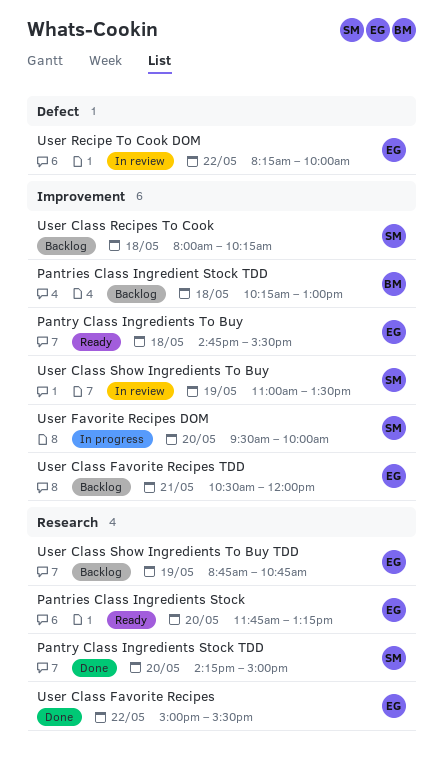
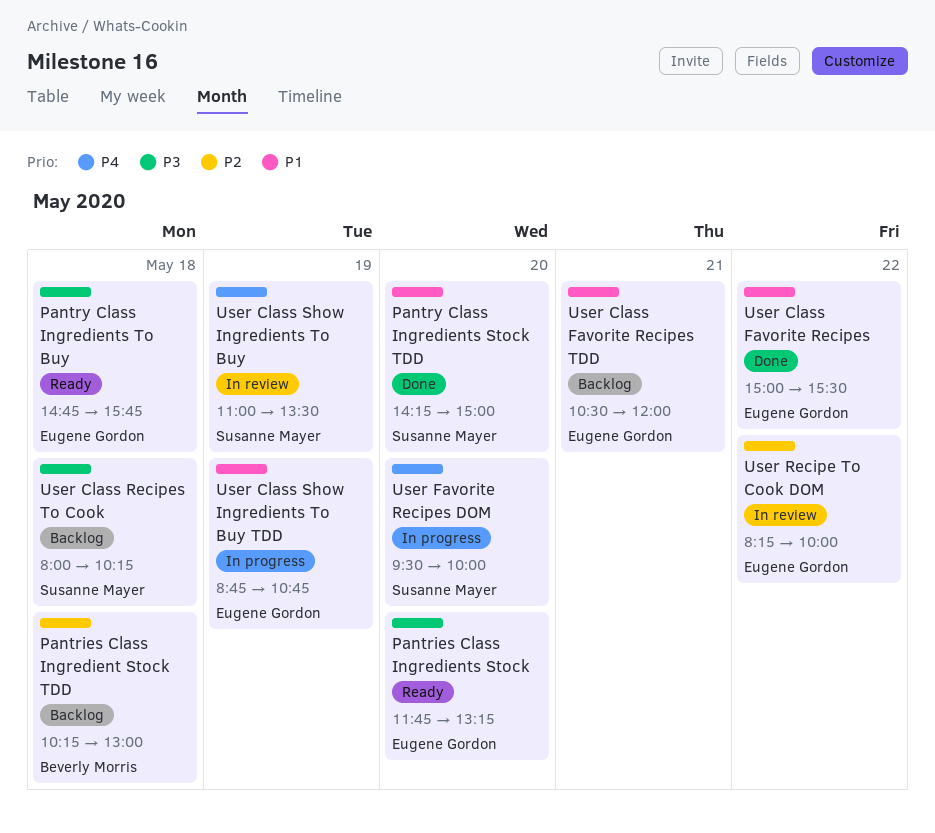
Pantry Class Ingredients To Buy, ends: 15:30 -> 15:45
User Class Show Ingredients To Buy TDD, status: Backlog -> In progress

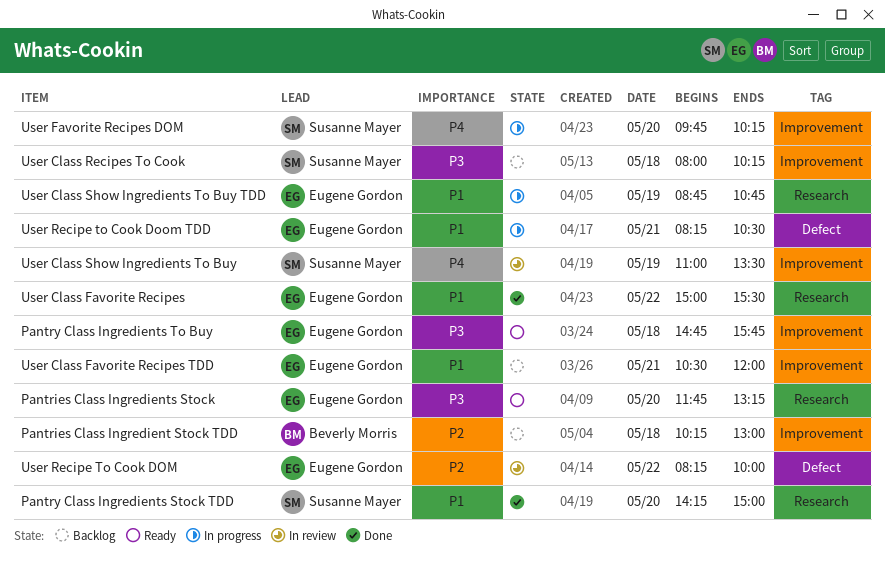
User Favorite Recipes DOM, begins: 09:30 -> 09:45
User Favorite Recipes DOM, ends: 10:00 -> 10:15
User Recipe to Cook Doom TDD: none -> present

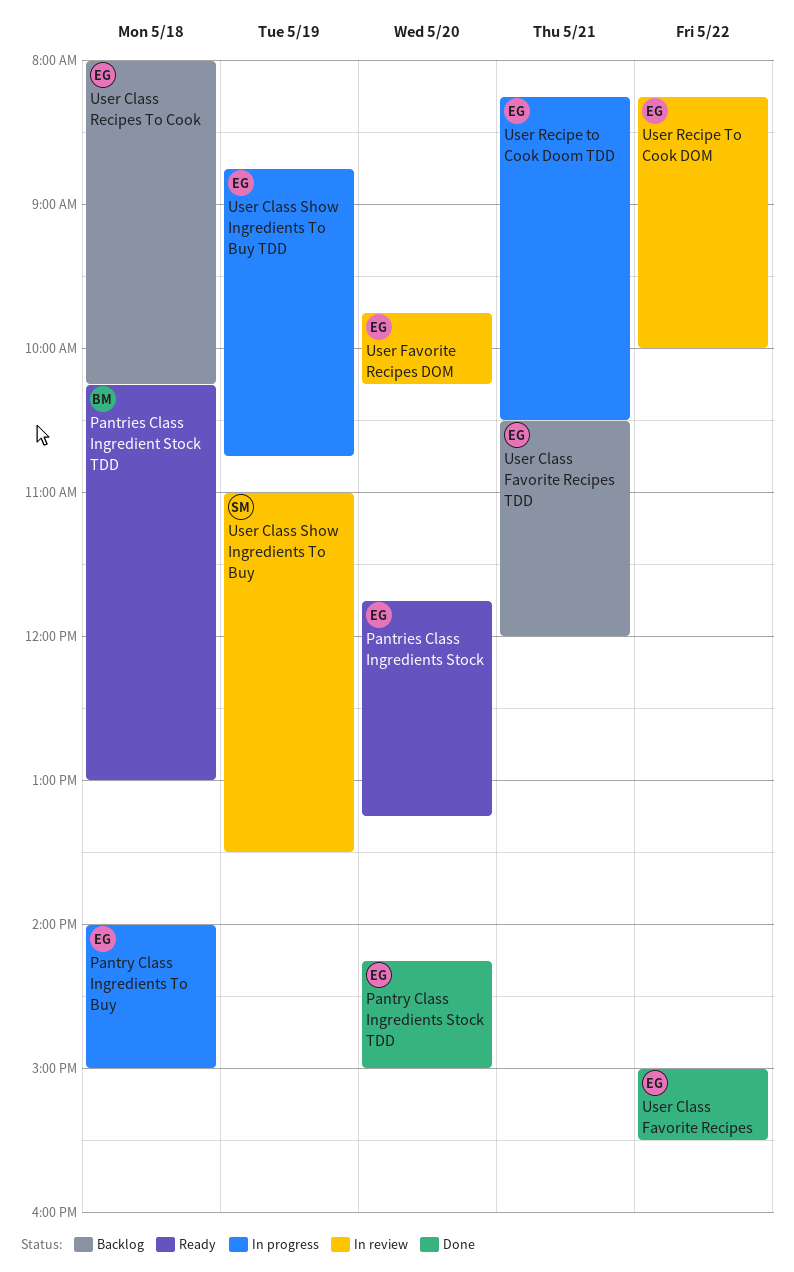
Pantries Class Ingredient Stock TDD, status: Backlog -> Ready
Pantry Class Ingredients Stock TDD, owner: Susanne Mayer -> Eugene Gordon
Pantry Class Ingredients To Buy, status: Ready -> In progress
Pantry Class Ingredients To Buy, begins: 14:45 -> 14:00
Pantry Class Ingredients To Buy, ends: 15:45 -> 15:00
User Class Recipes To Cook, owner: Susanne Mayer -> Eugene Gordon
User Favorite Recipes DOM, status: In progress -> In review
User Favorite Recipes DOM, owner: Susanne Mayer -> Eugene Gordon

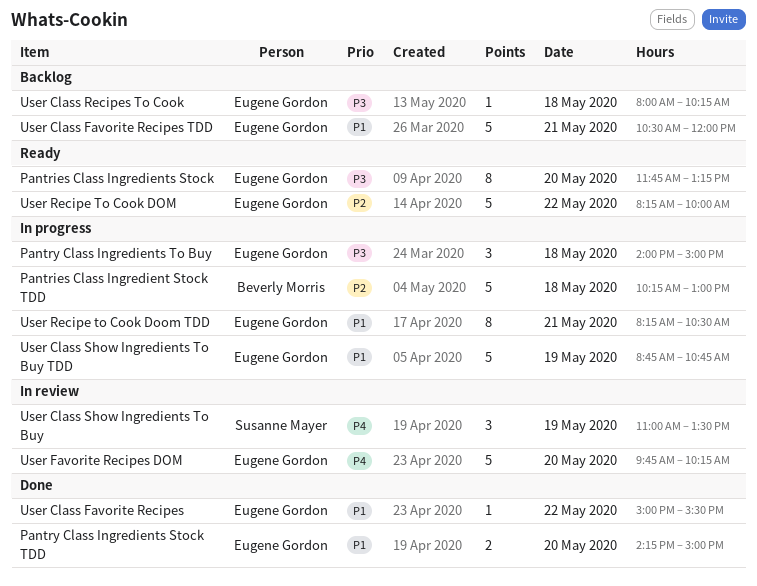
Pantries Class Ingredient Stock TDD, status: Ready -> In progress
User Recipe To Cook DOM, status: In review -> Ready

